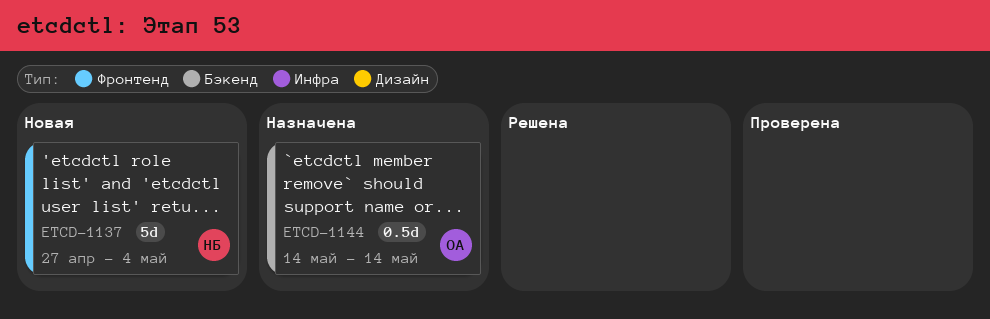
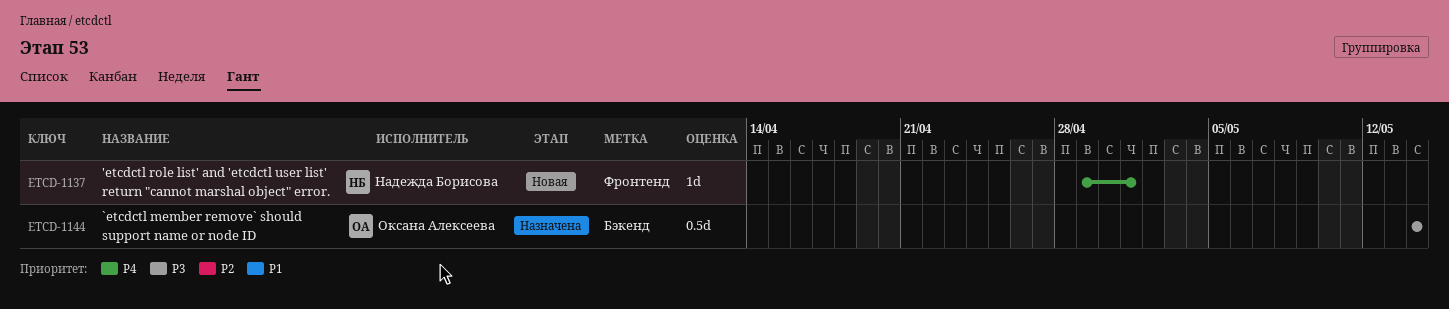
ETCD-1137, estimate: 5d -> 1d
ETCD-1137, start: Apr 27 -> Apr 29
ETCD-1137, due: May 4 -> May 1

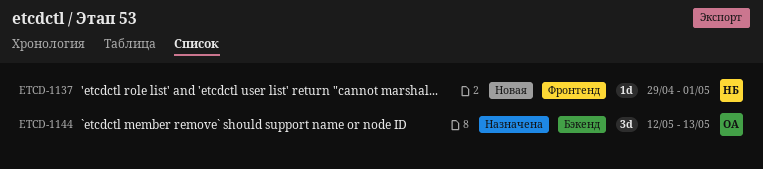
ETCD-1144, estimate: 0.5d -> 3d
ETCD-1144, start: May 14 -> May 12
ETCD-1144, due: May 14 -> May 13

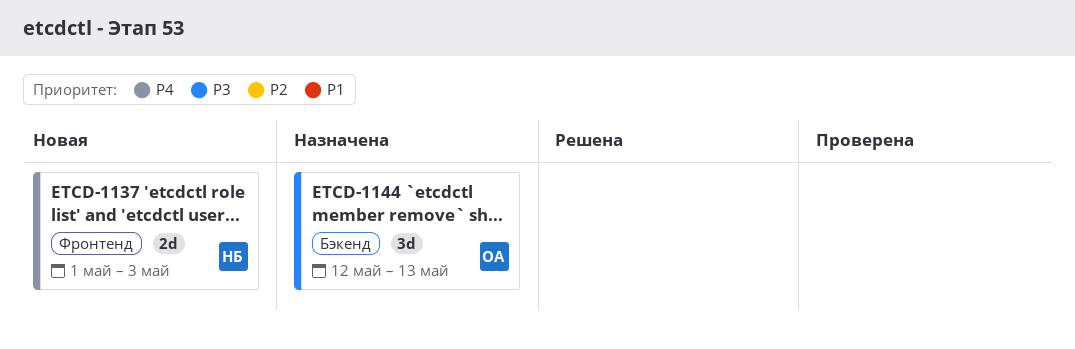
ETCD-1137, estimate: 1d -> 2d
ETCD-1137, start: Apr 29 -> May 1
ETCD-1137, due: May 1 -> May 3

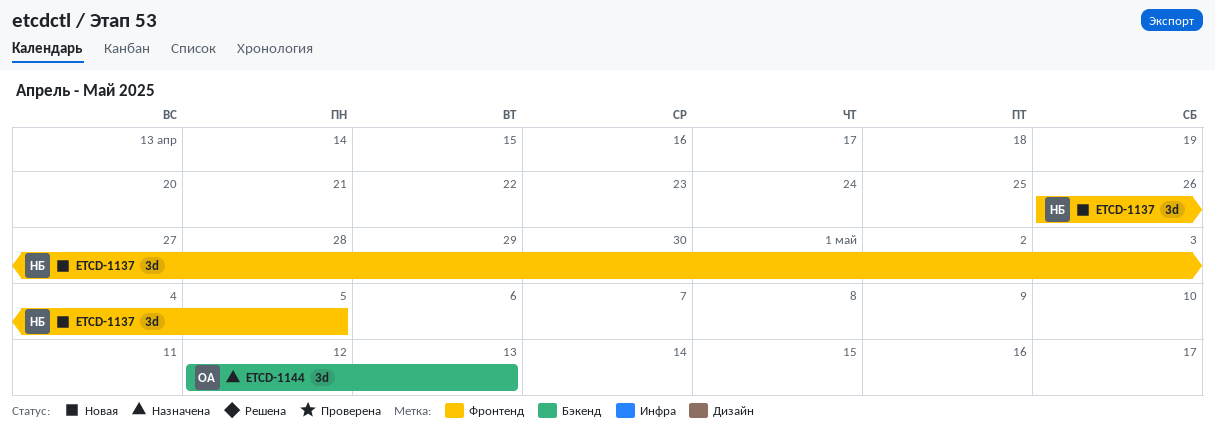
ETCD-1137, estimate: 2d -> 3d
ETCD-1137, start: May 1 -> Apr 26
ETCD-1137, due: May 3 -> May 5

